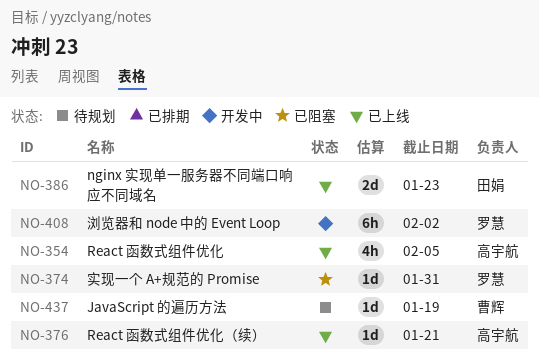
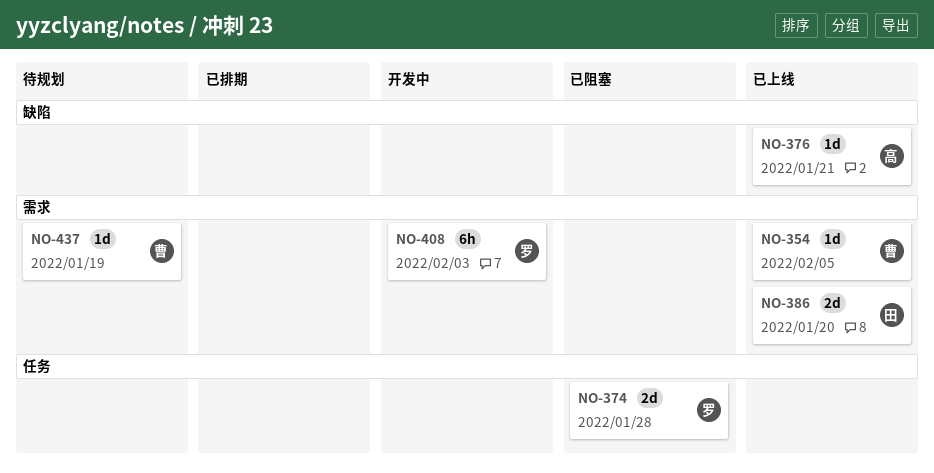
NO-354, owner: 高宇航 -> 曹辉
NO-354, estimate: 4h -> 1d
NO-374, estimate: 1d -> 2d
NO-374, due: Jan 31 -> Jan 28
NO-386, due: Jan 23 -> Jan 20
NO-408, due: Feb 2 -> Feb 3

